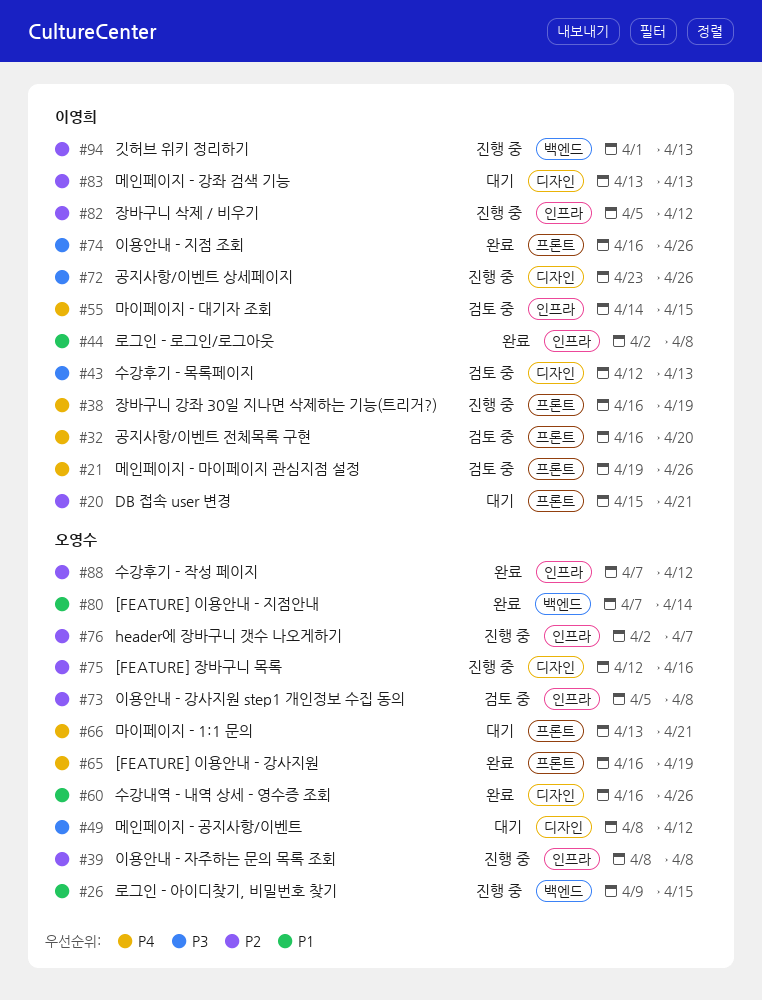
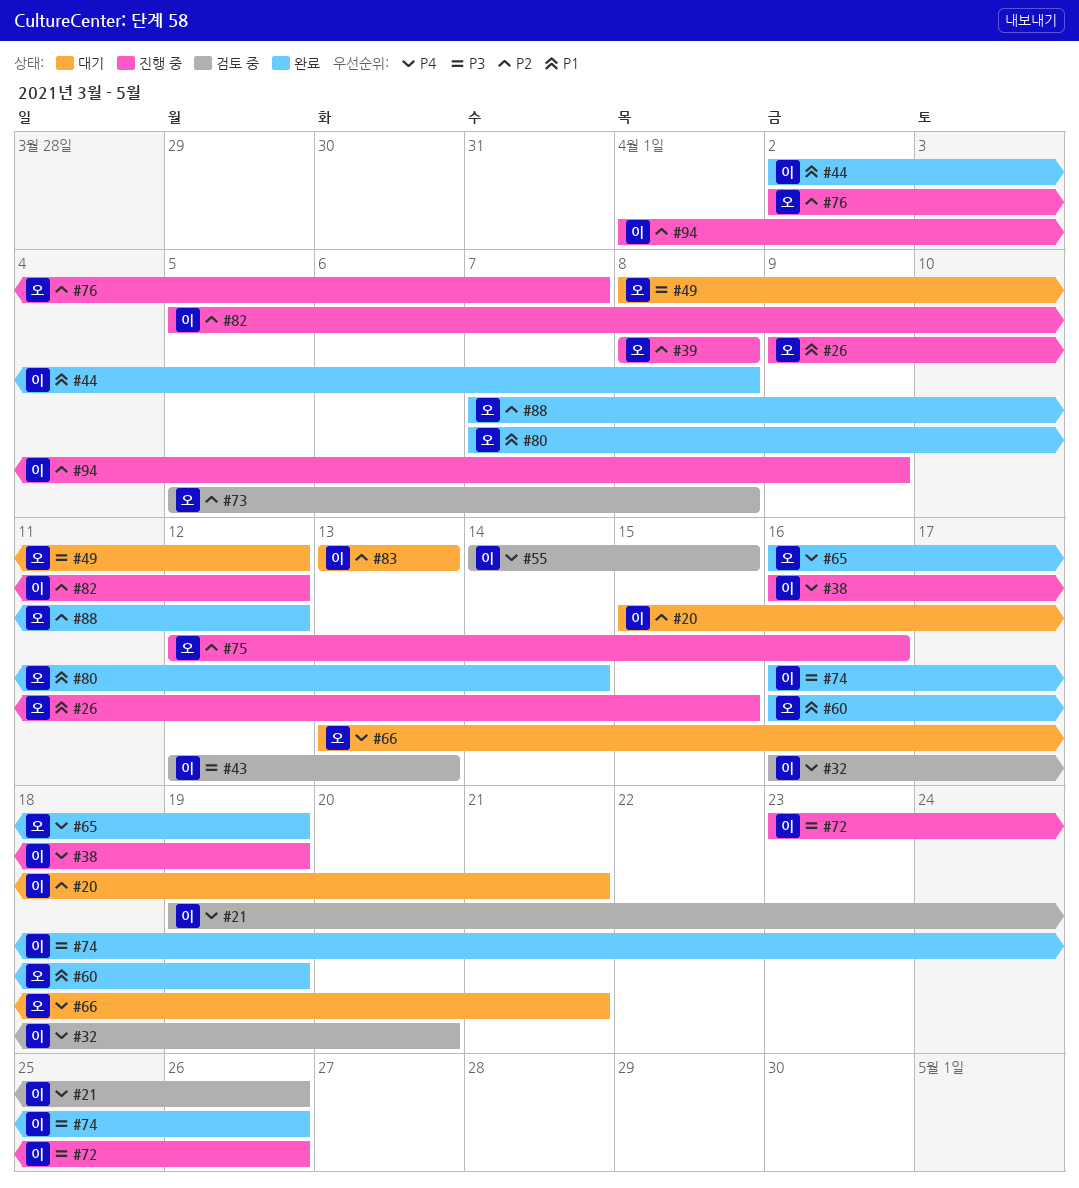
#60, due: Apr 26 -> Apr 19
#94, due: Apr 13 -> Apr 9

